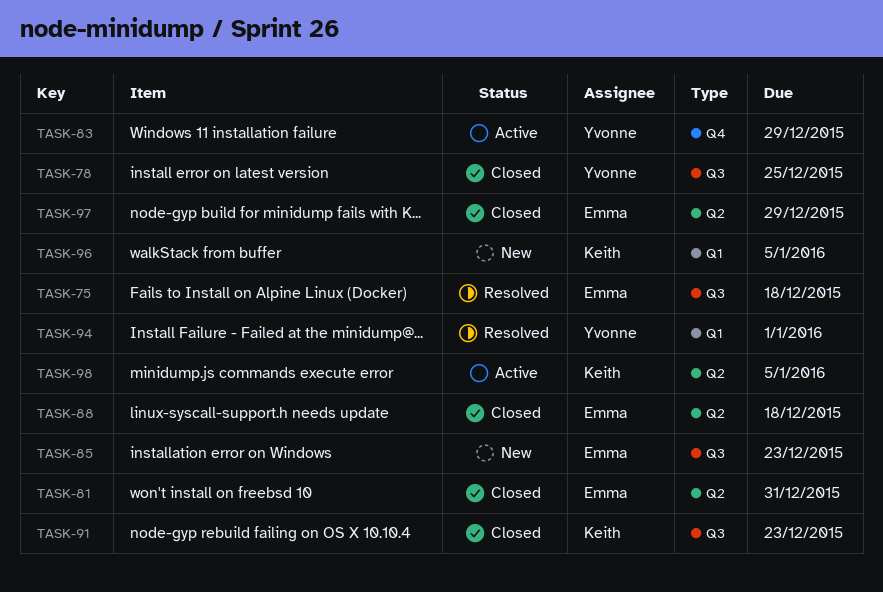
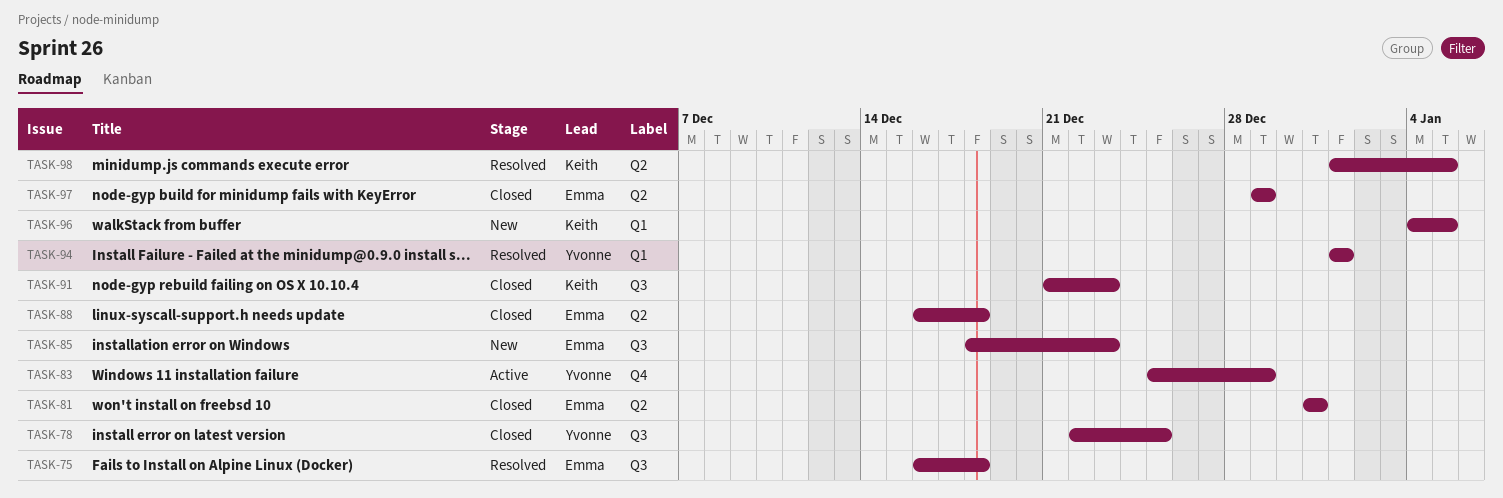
TASK-98, status: Active -> Resolved

